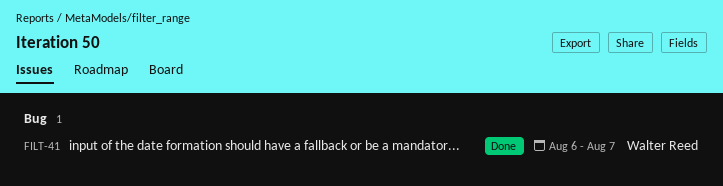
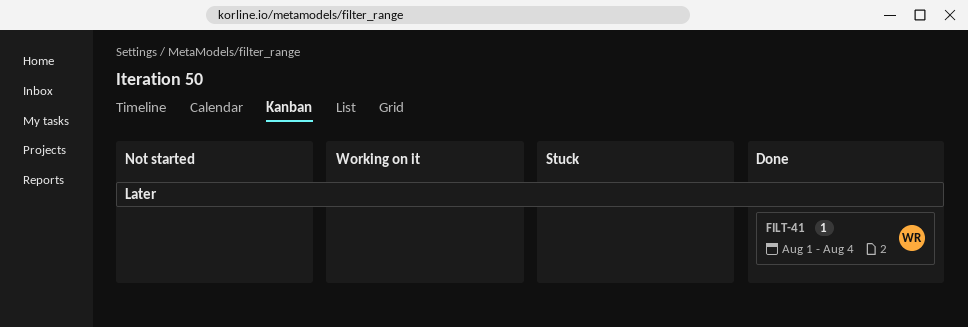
FILT-41, start: Aug 6 -> Aug 1
FILT-41, due: Aug 7 -> Aug 4

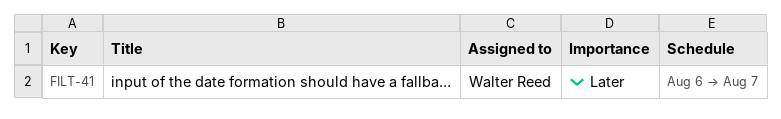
FILT-41, start: Aug 1 -> Aug 6
FILT-41, due: Aug 4 -> Aug 7

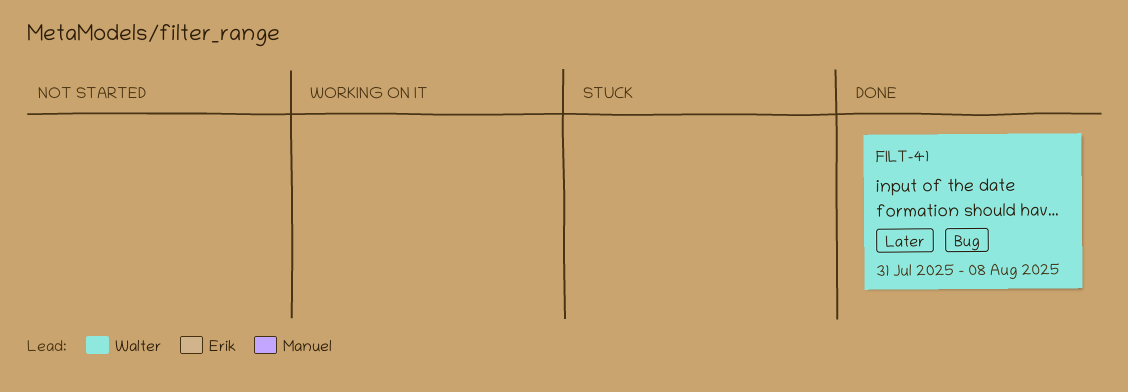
FILT-41, start: Aug 6 -> Jul 31
FILT-41, due: Aug 7 -> Aug 8

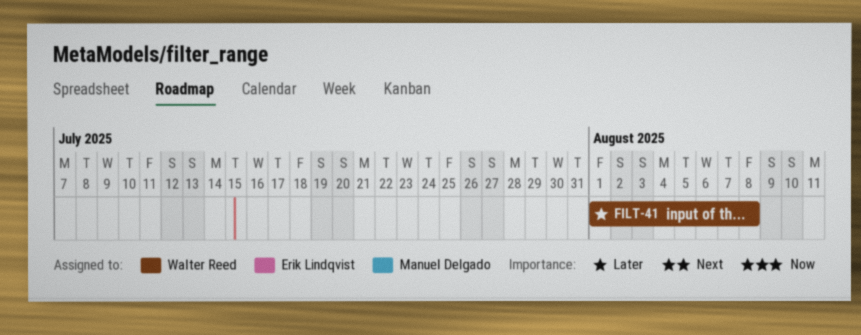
FILT-41, start: Jul 31 -> Aug 1

